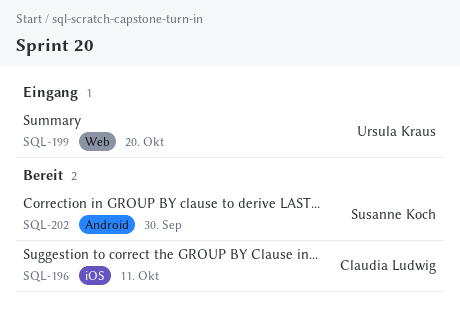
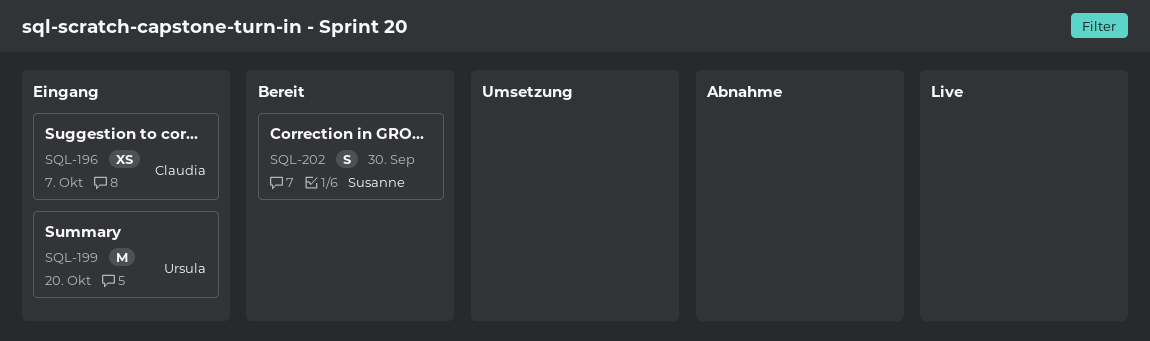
SQL-196, status: Bereit -> Eingang
SQL-196, due: Oct 11 -> Oct 7

